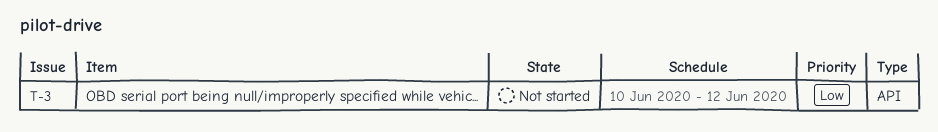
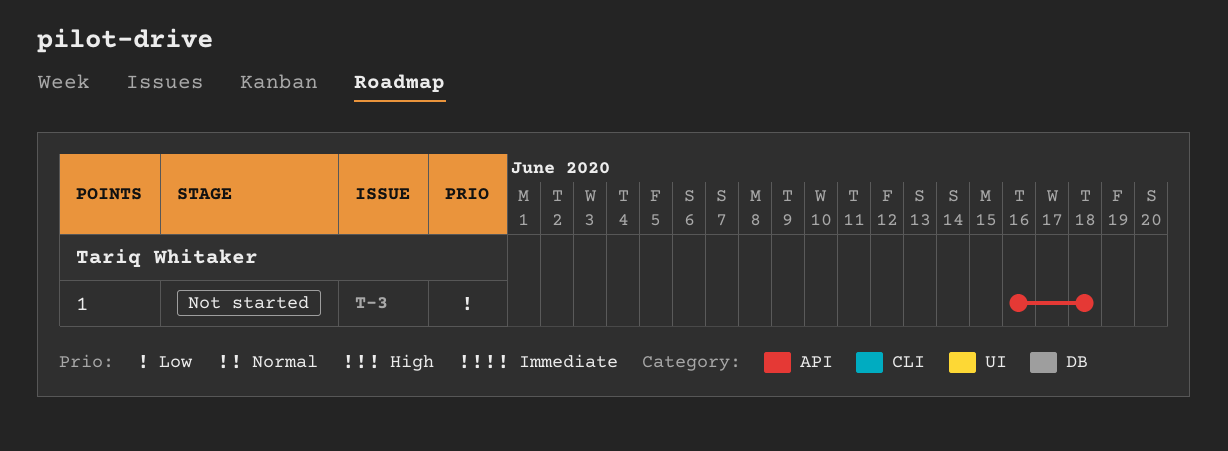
T-3, start: Jun 10 -> Jun 16
T-3, due: Jun 12 -> Jun 18

